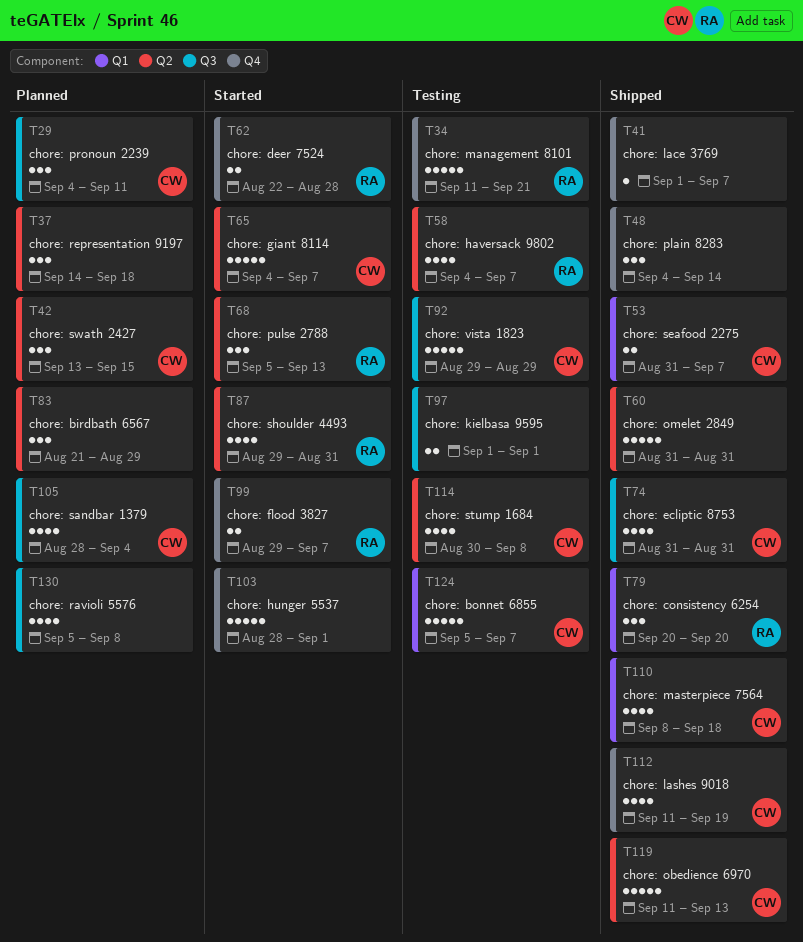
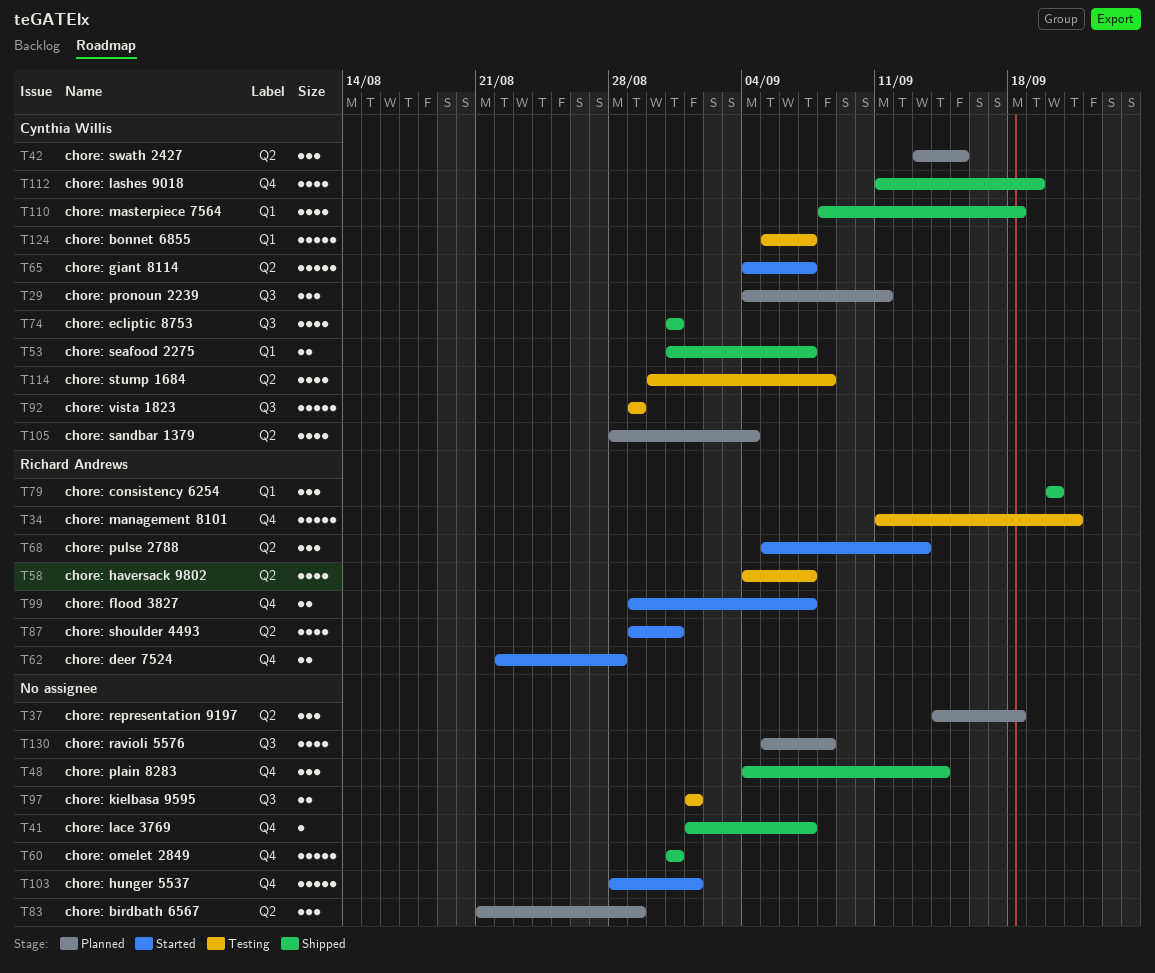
T60, label: Q2 -> Q4
T105, label: Q3 -> Q2
T119: present -> none

